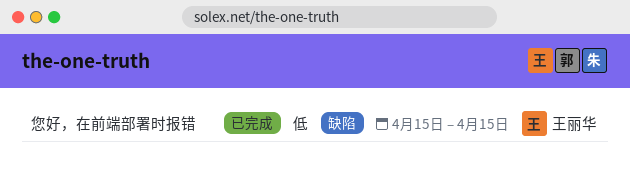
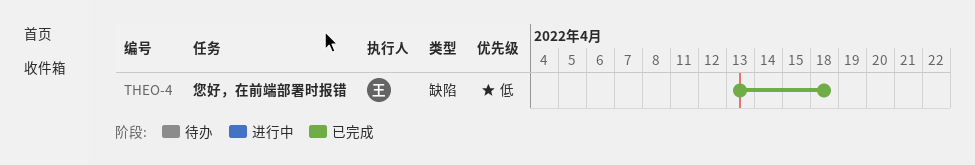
您好，在前端部署时报错, start: Apr 15 -> Apr 13
您好，在前端部署时报错, due: Apr 15 -> Apr 18

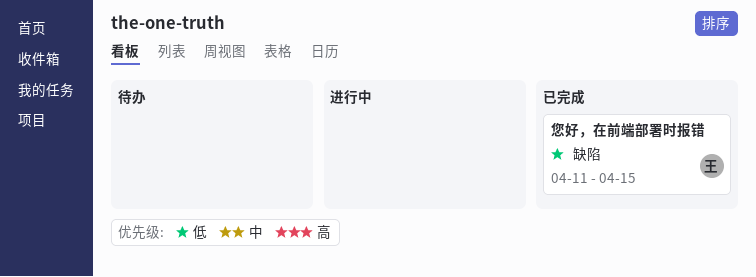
您好，在前端部署时报错, start: Apr 13 -> Apr 11
您好，在前端部署时报错, due: Apr 18 -> Apr 15

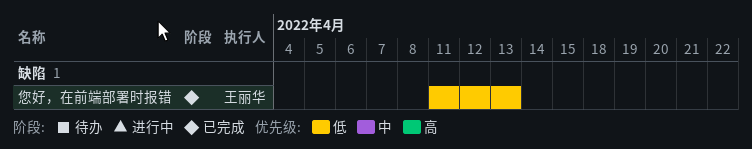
您好，在前端部署时报错, due: Apr 15 -> Apr 13

